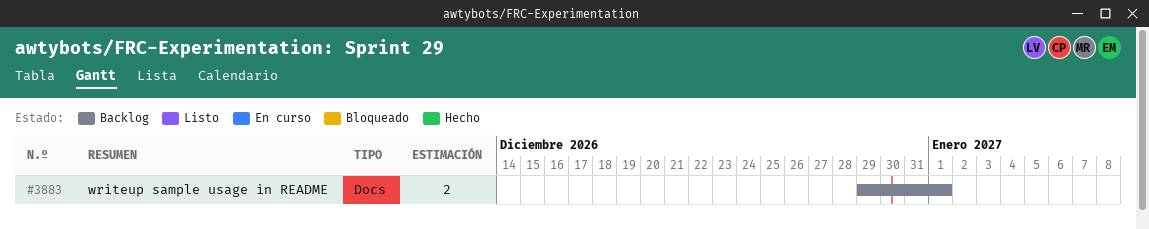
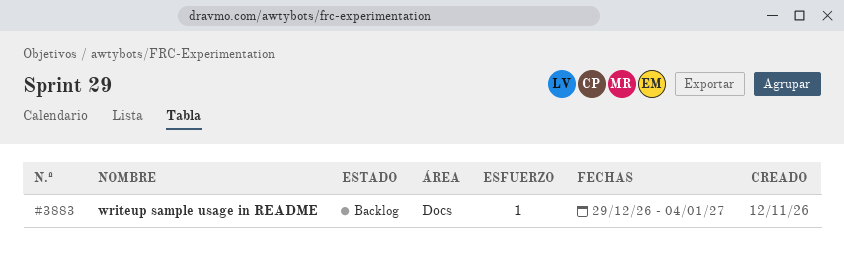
#3883, estimate: 2 -> 1
#3883, due: Jan 1 -> Jan 4

